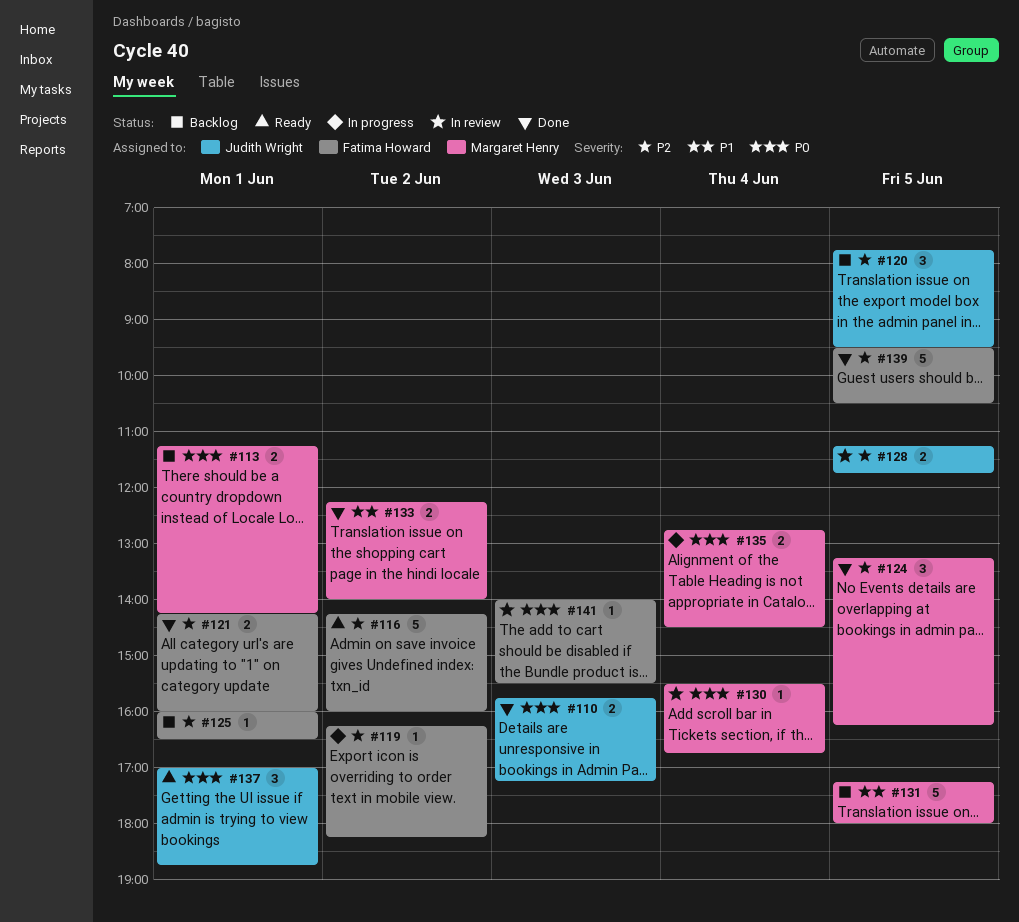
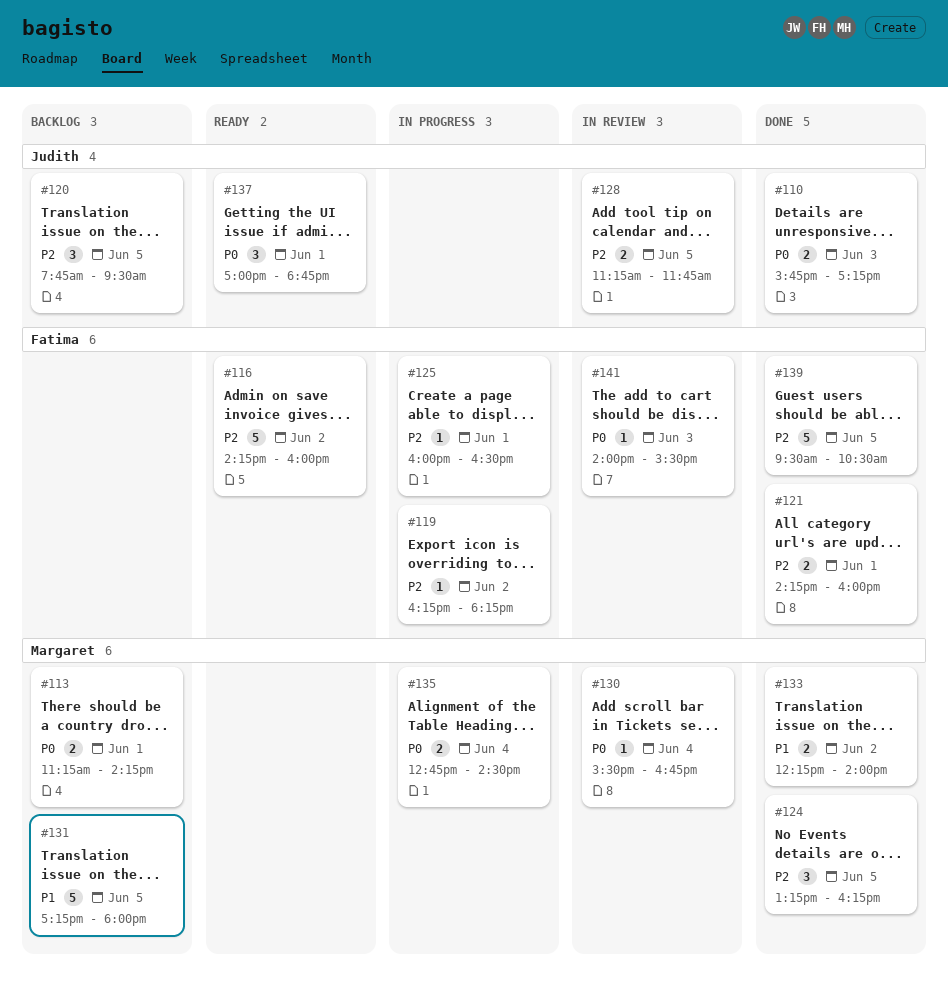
#125, status: Backlog -> In progress

